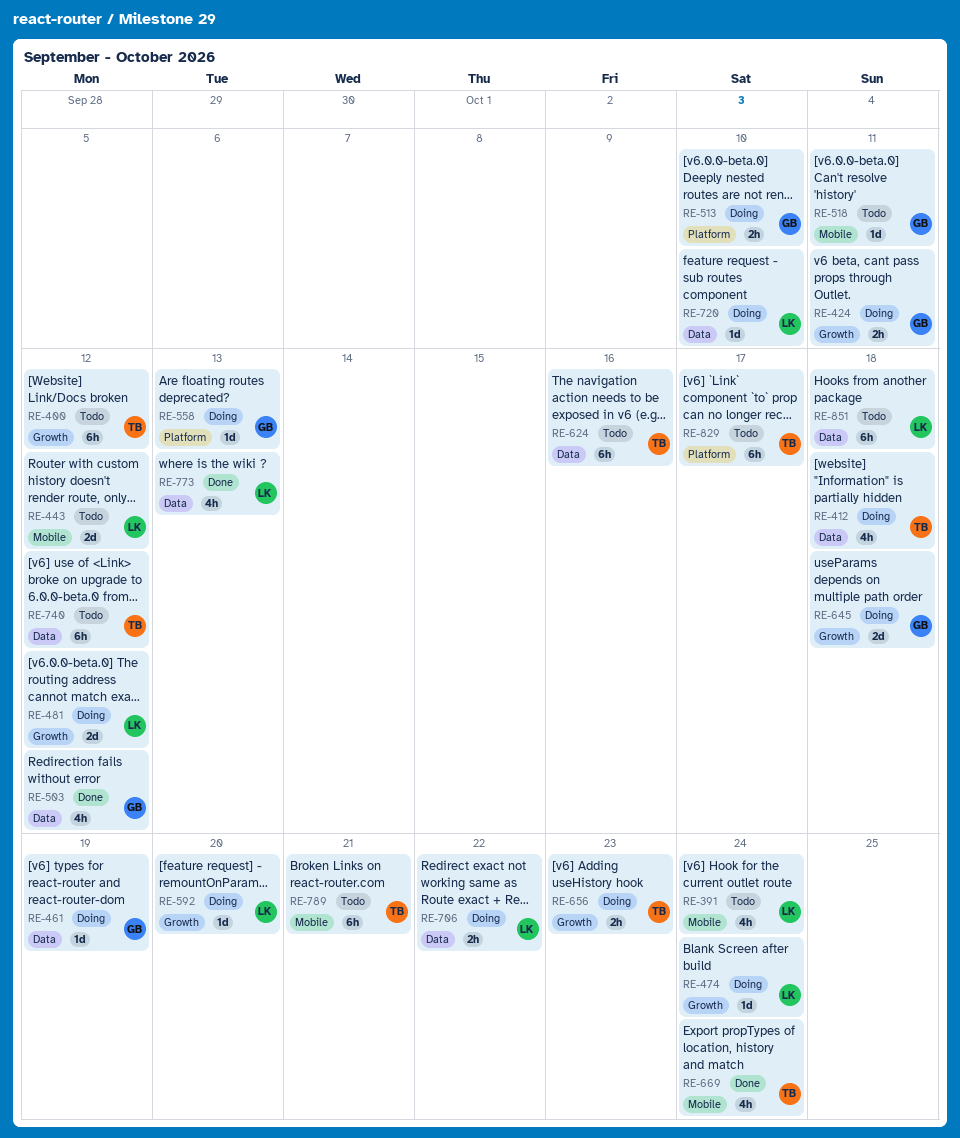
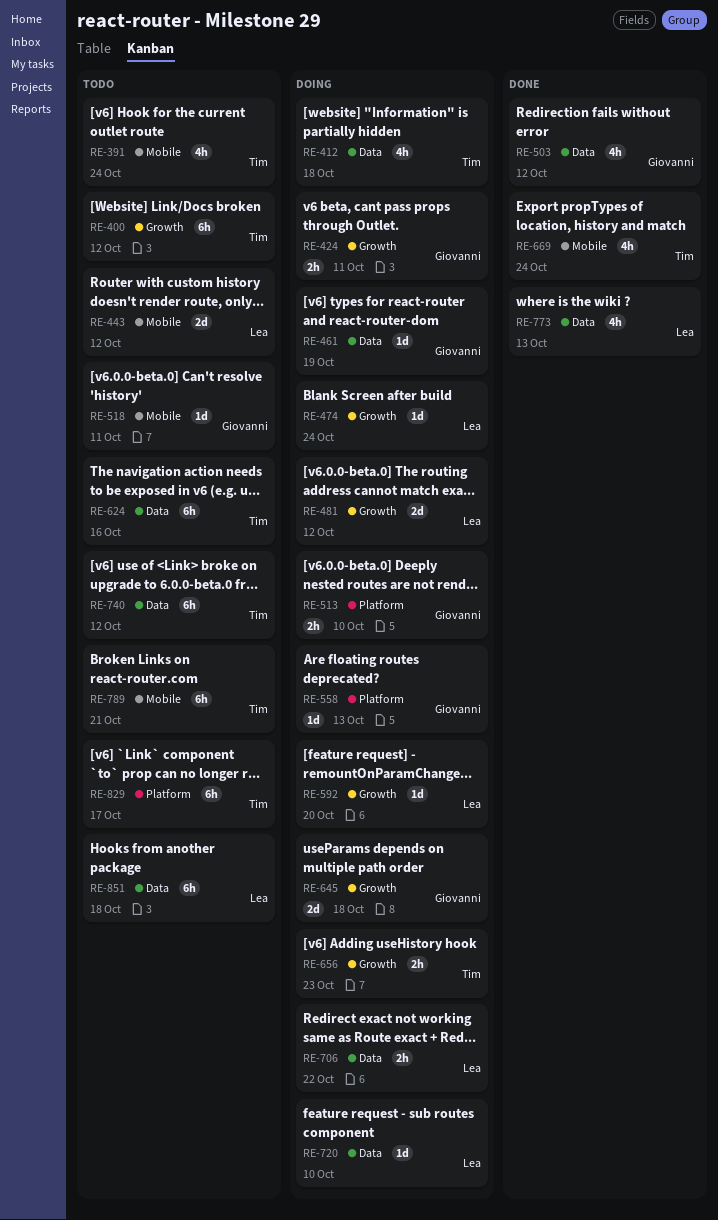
RE-391, owner: Lea -> Tim

